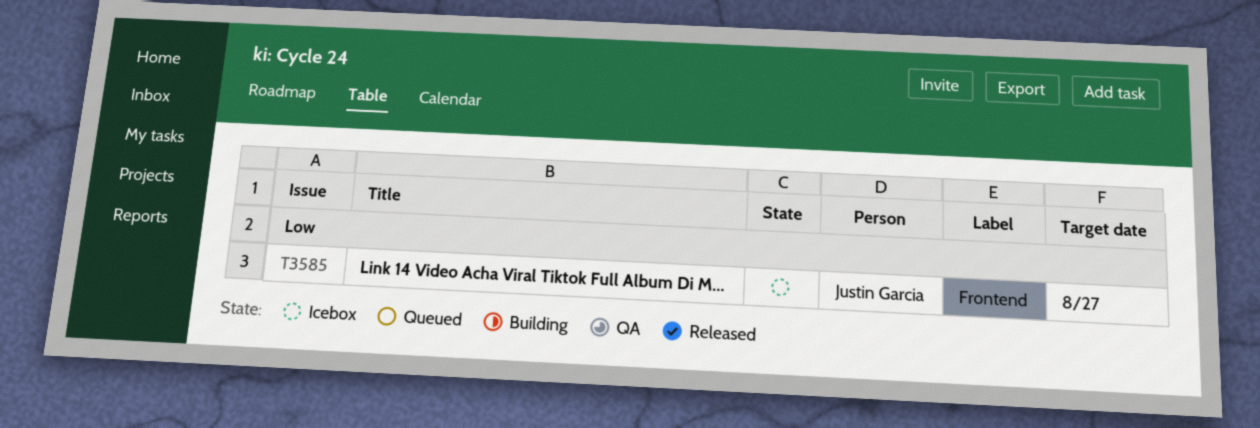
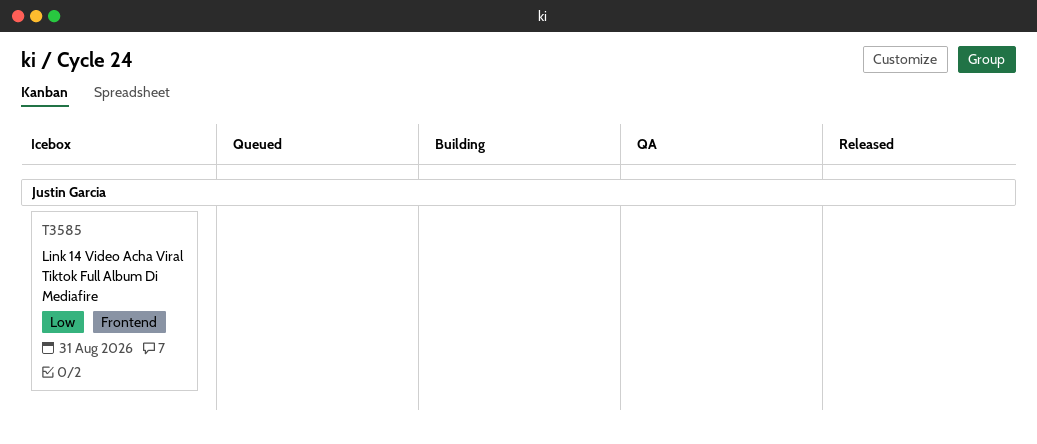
T3585, due: Aug 27 -> Aug 31

